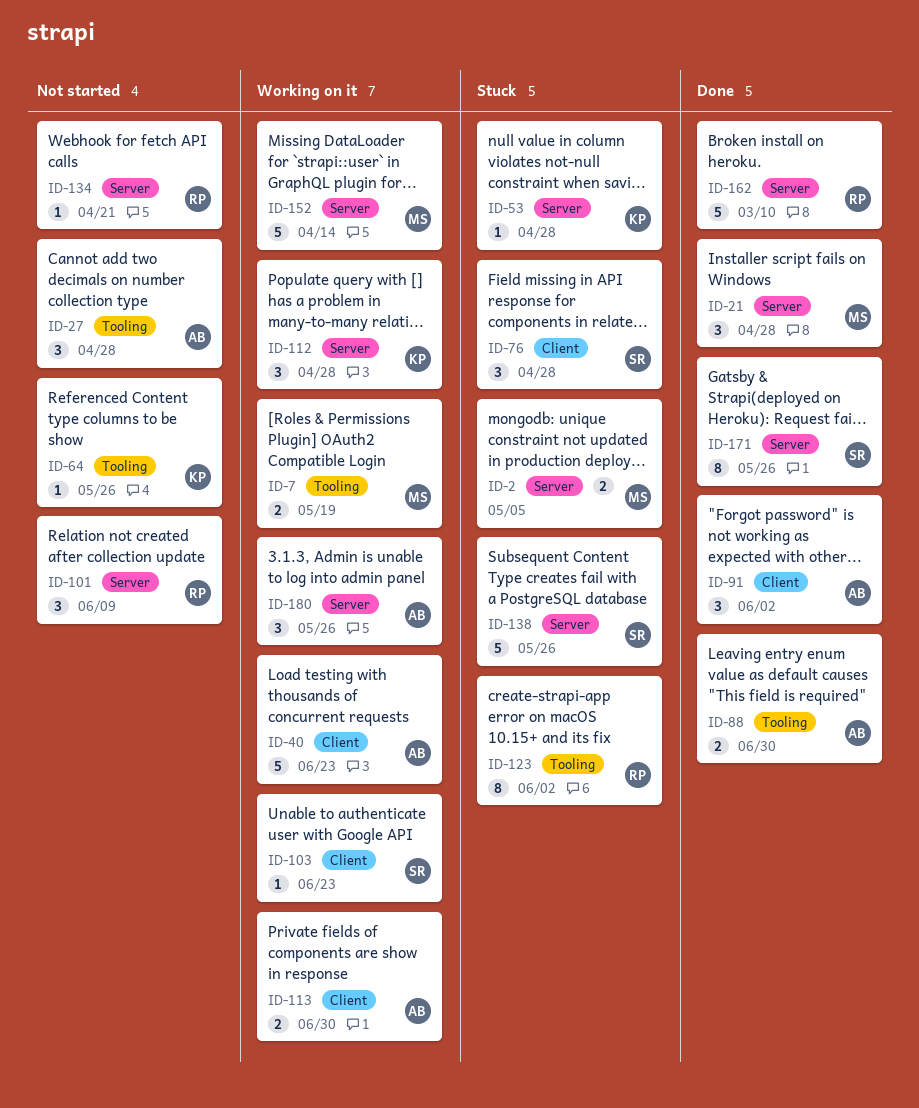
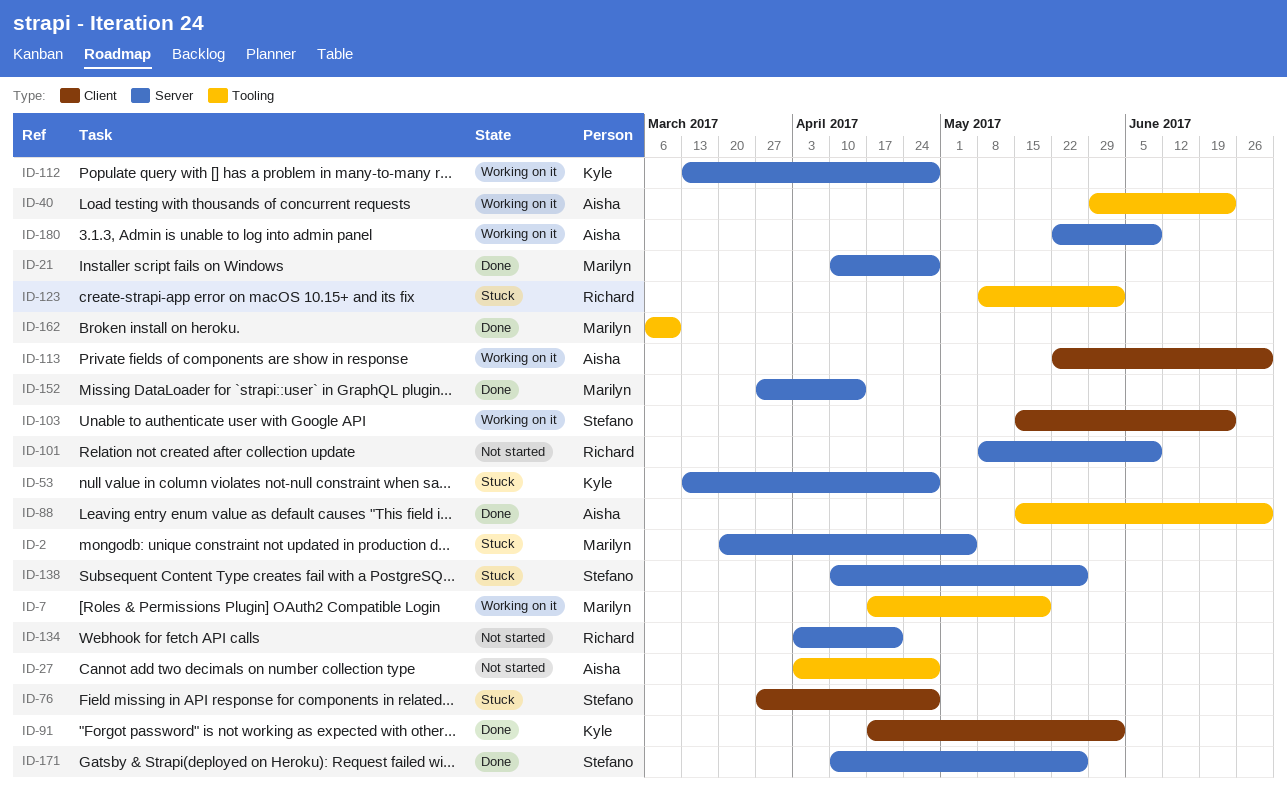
ID-40, label: Client -> Tooling
ID-64: present -> none
ID-91, owner: Aisha -> Kyle
ID-152, status: Working on it -> Done
ID-162, owner: Richard -> Marilyn
ID-162, label: Server -> Tooling
ID-180, due: May 26 -> Jun 9

